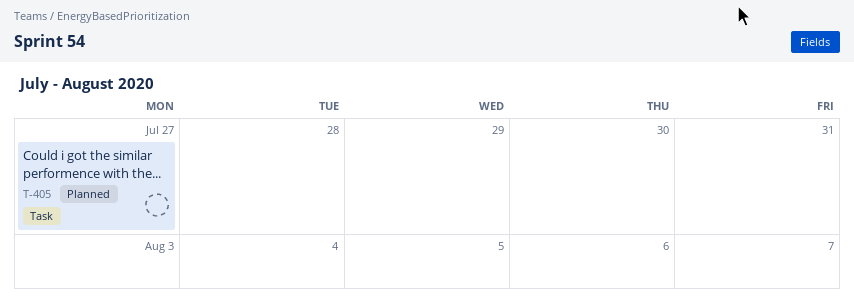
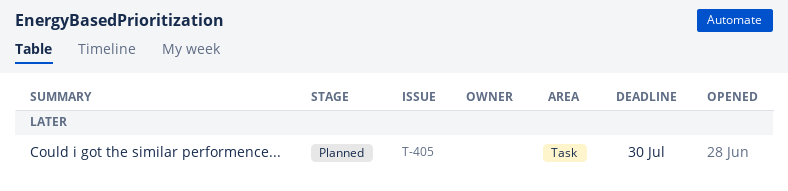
T-405, due: Jul 27 -> Jul 30

